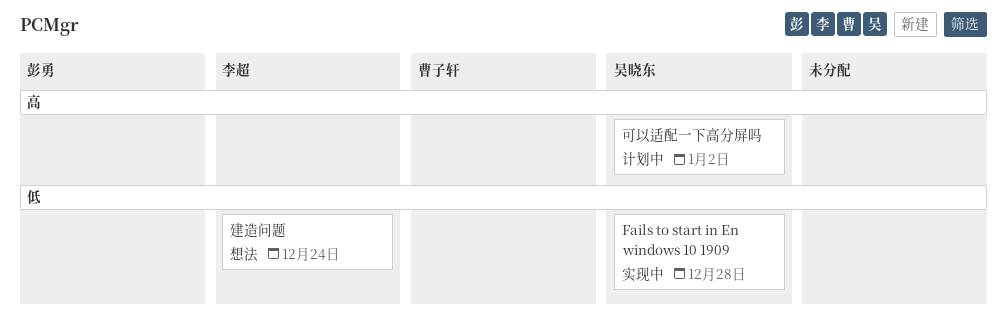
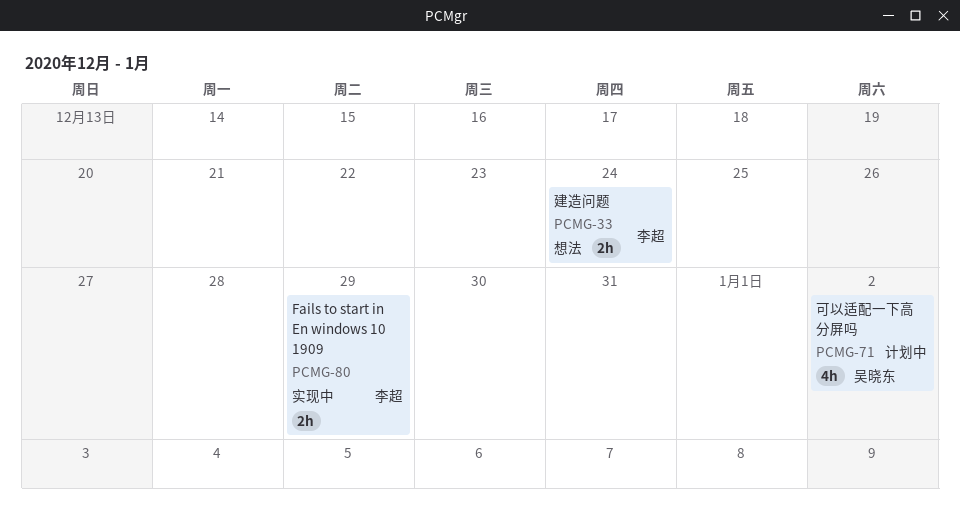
Fails to start in En windows 10 1909, owner: 吴晓东 -> 李超
Fails to start in En windows 10 1909, due: Dec 28 -> Dec 29

